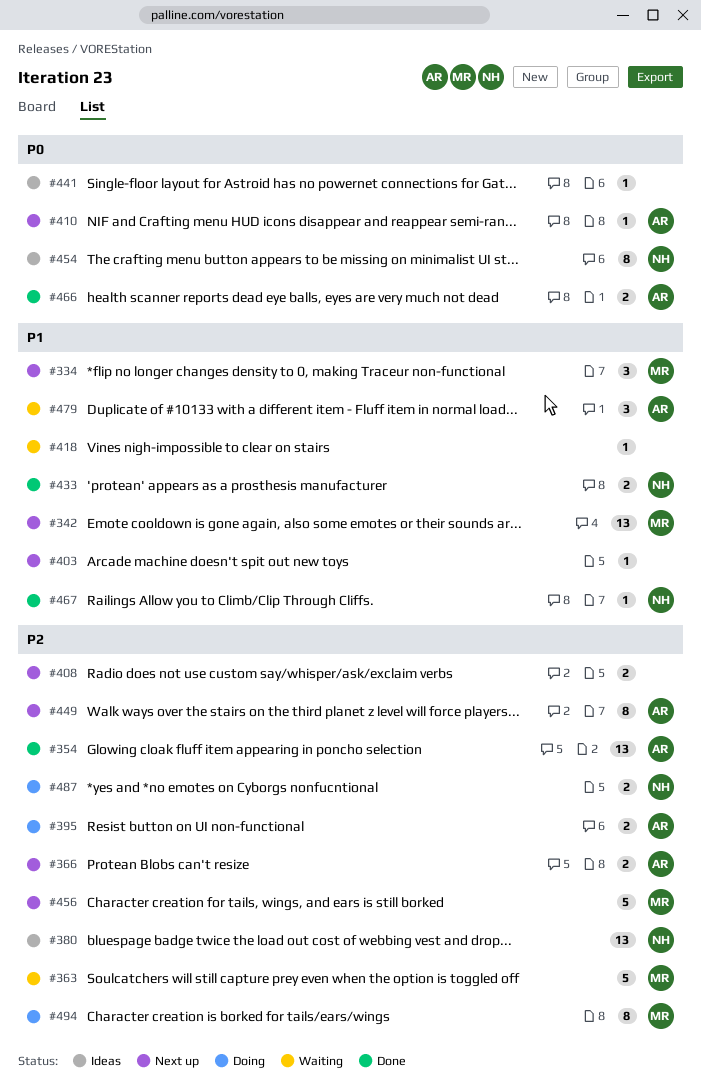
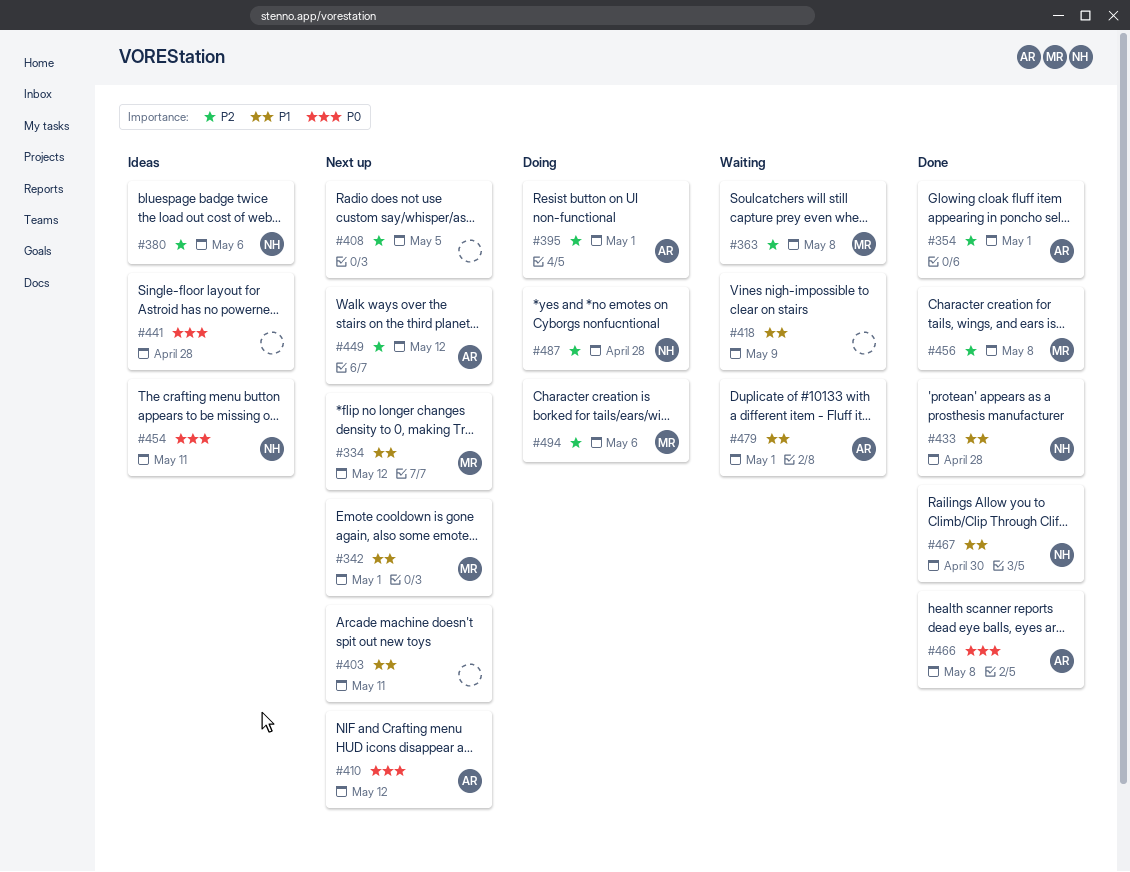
#366: present -> none
#456, status: Next up -> Done

